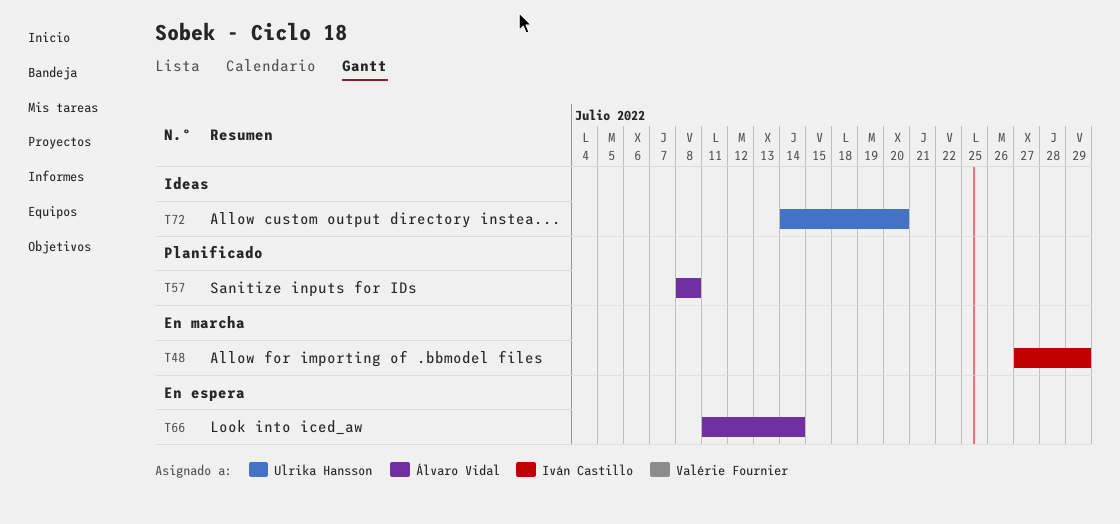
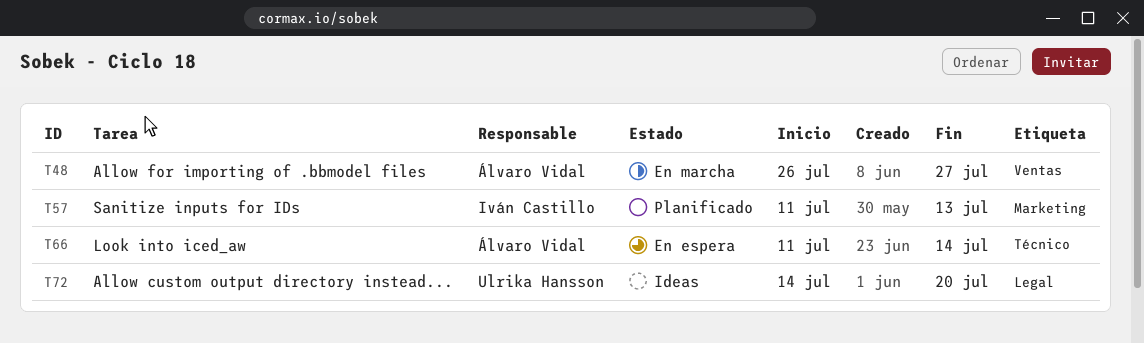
T48, owner: Iván Castillo -> Álvaro Vidal
T48, start: Jul 27 -> Jul 26
T48, due: Jul 29 -> Jul 27
T57, owner: Álvaro Vidal -> Iván Castillo
T57, start: Jul 8 -> Jul 11
T57, due: Jul 8 -> Jul 13

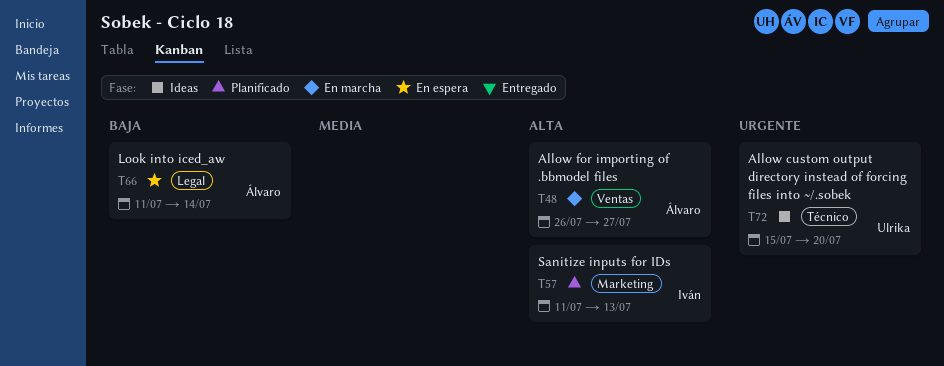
T66, label: Técnico -> Legal
T72, label: Legal -> Técnico
T72, start: Jul 14 -> Jul 15

